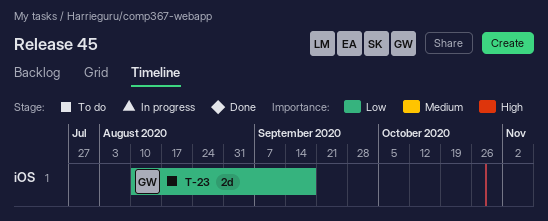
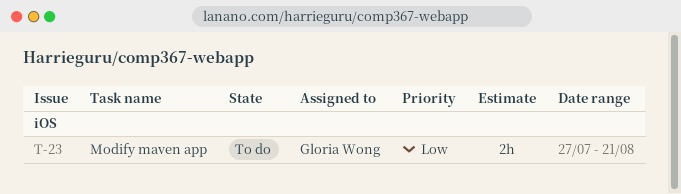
T-23, estimate: 2d -> 2h
T-23, start: Aug 10 -> Jul 27
T-23, due: Sep 18 -> Aug 21

